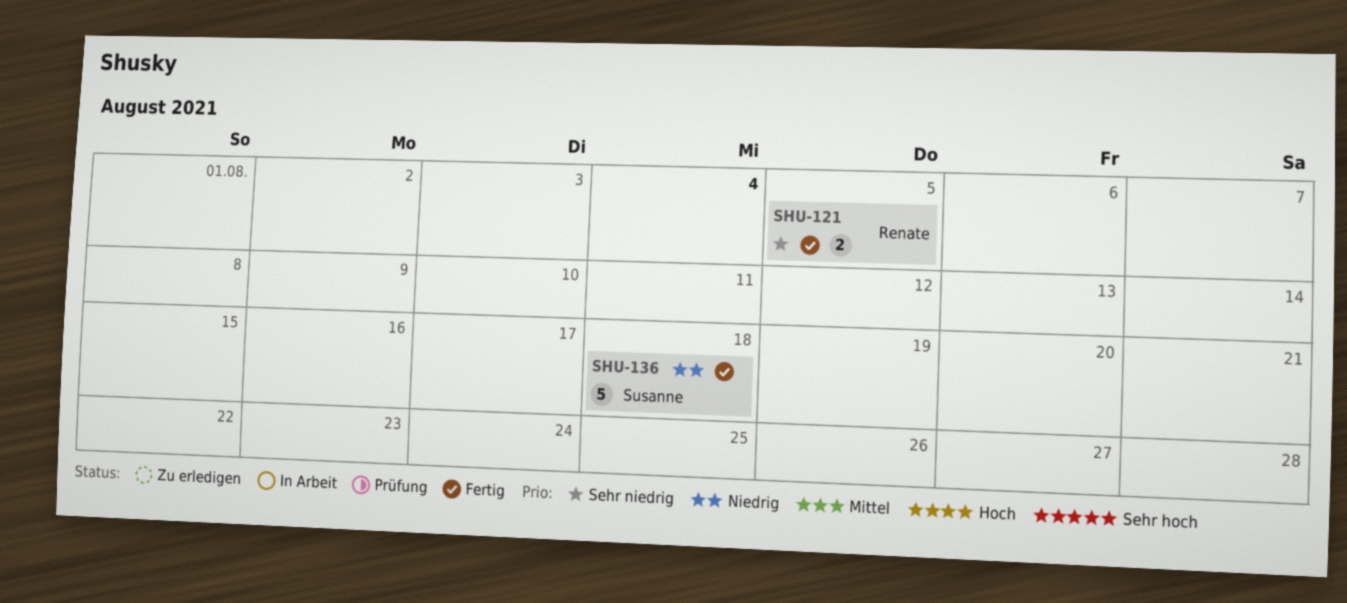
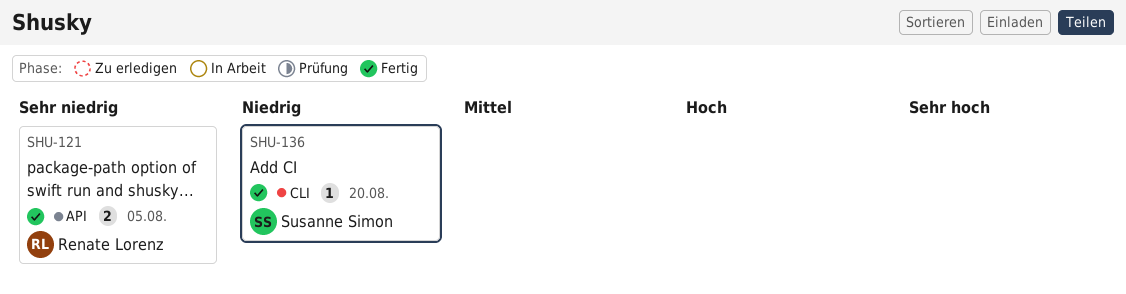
SHU-136, estimate: 5 -> 1
SHU-136, due: Aug 18 -> Aug 20

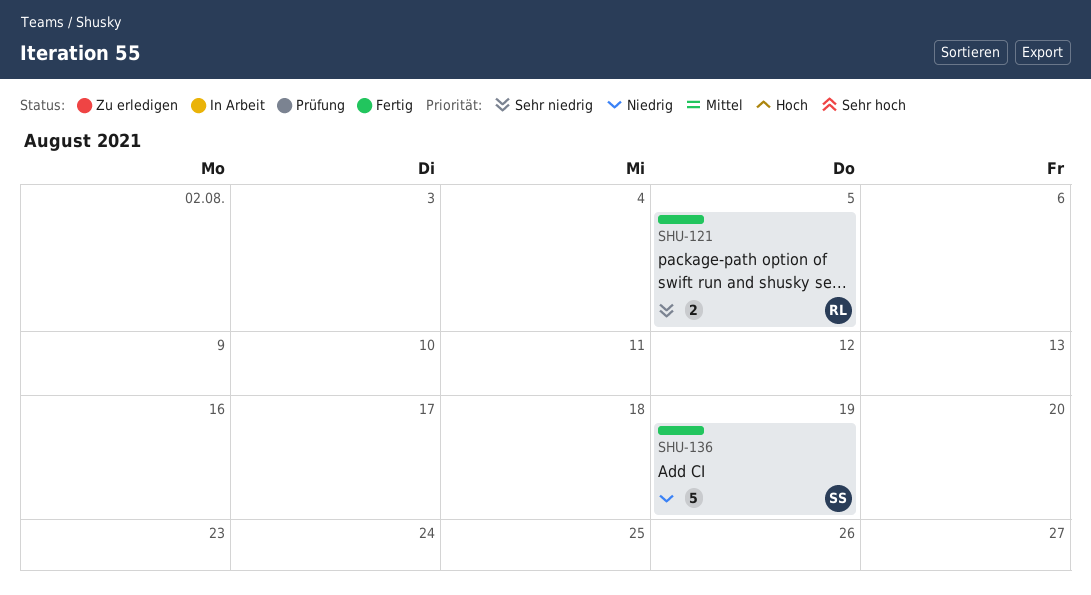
SHU-136, estimate: 1 -> 5
SHU-136, due: Aug 20 -> Aug 19

